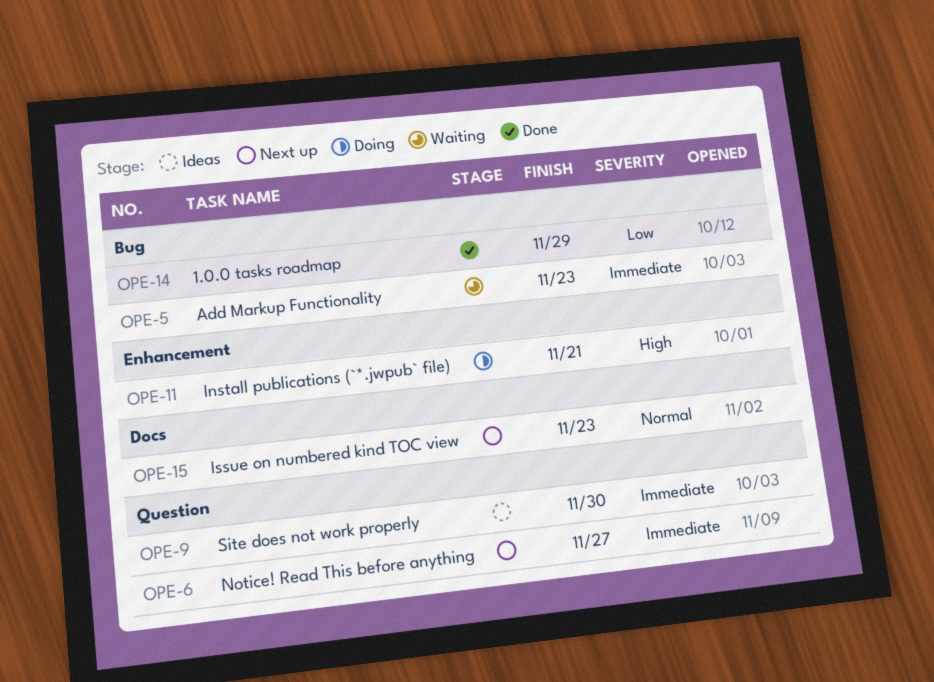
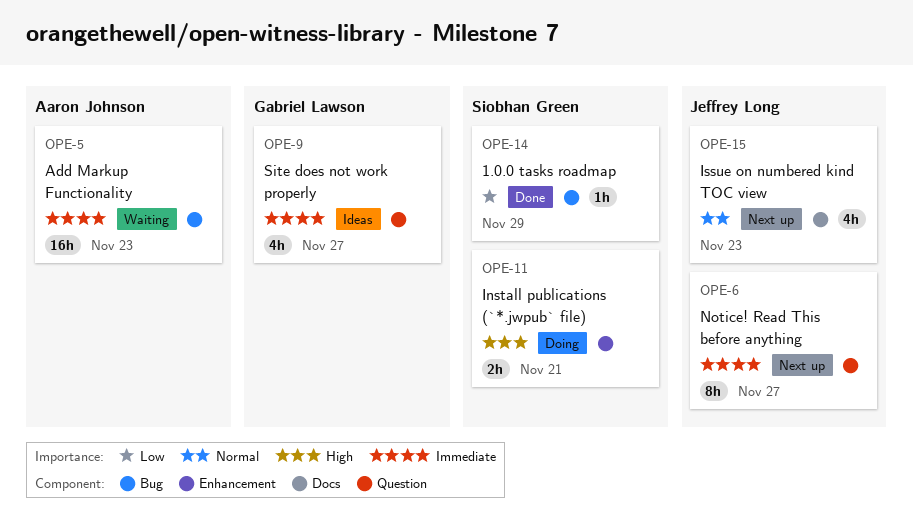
OPE-9, due: Nov 30 -> Nov 27

